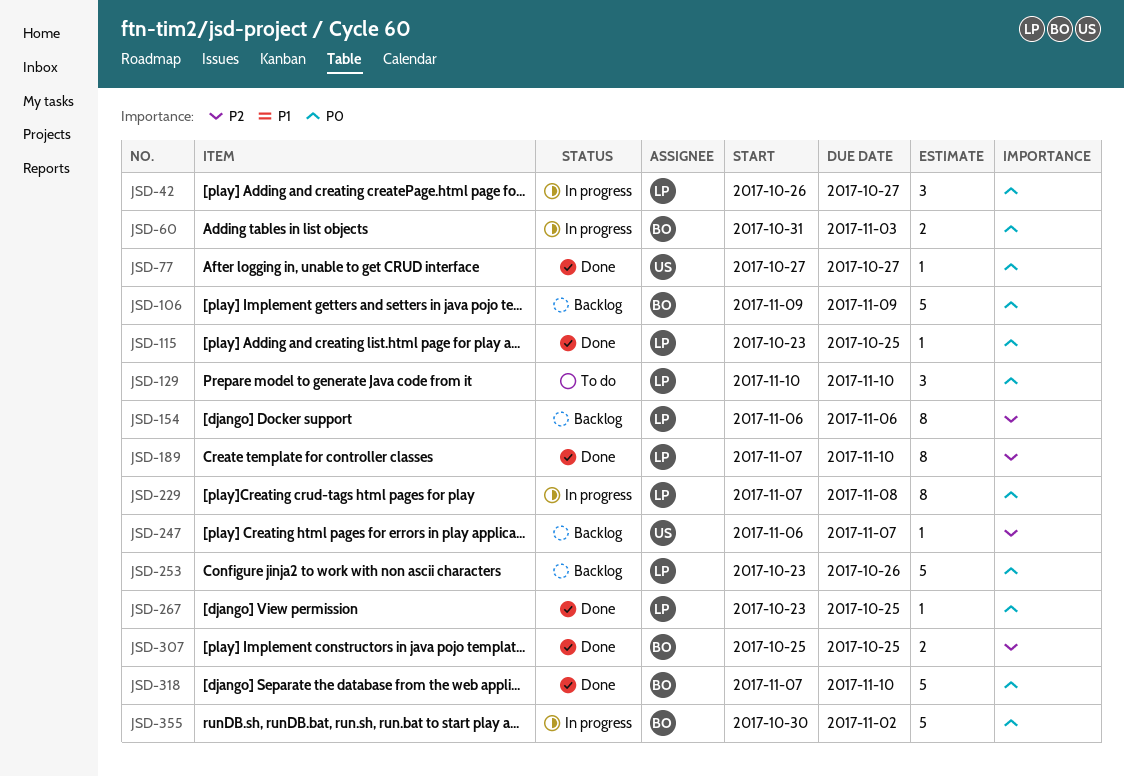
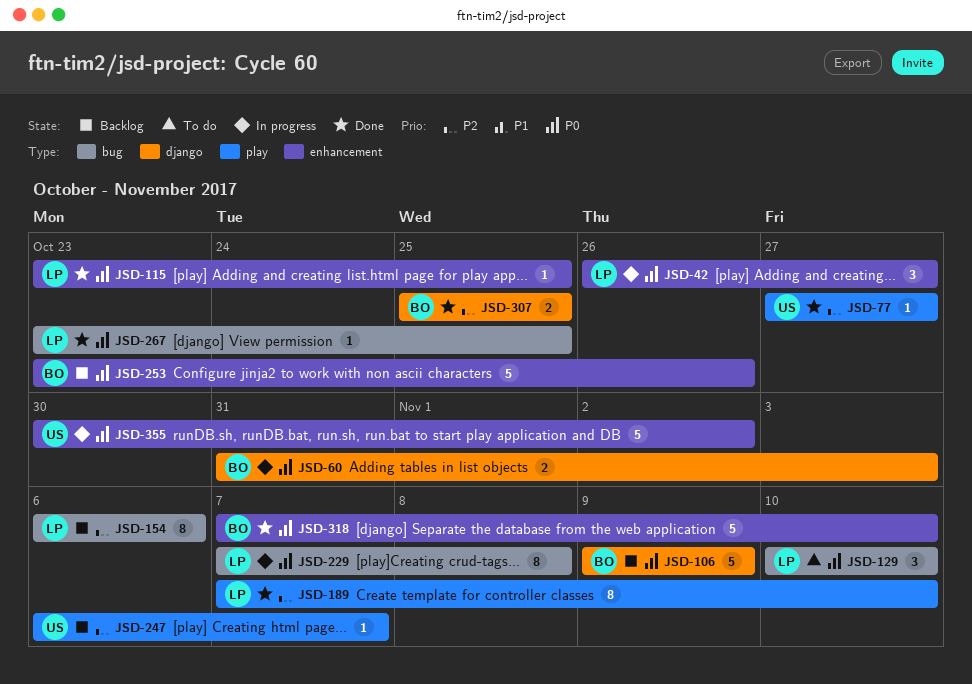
JSD-77, priority: P0 -> P2
JSD-253, owner: LP -> BO
JSD-355, owner: BO -> US

